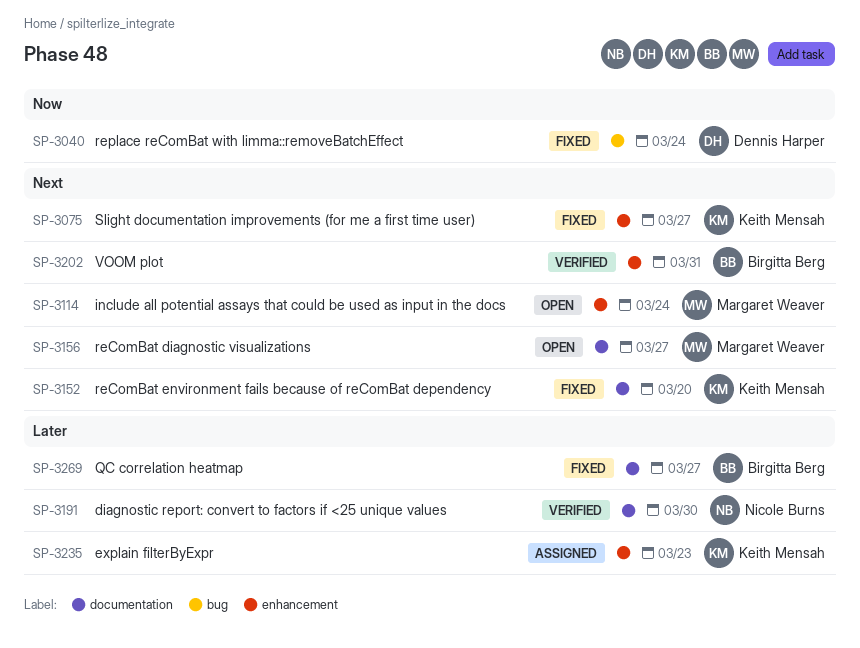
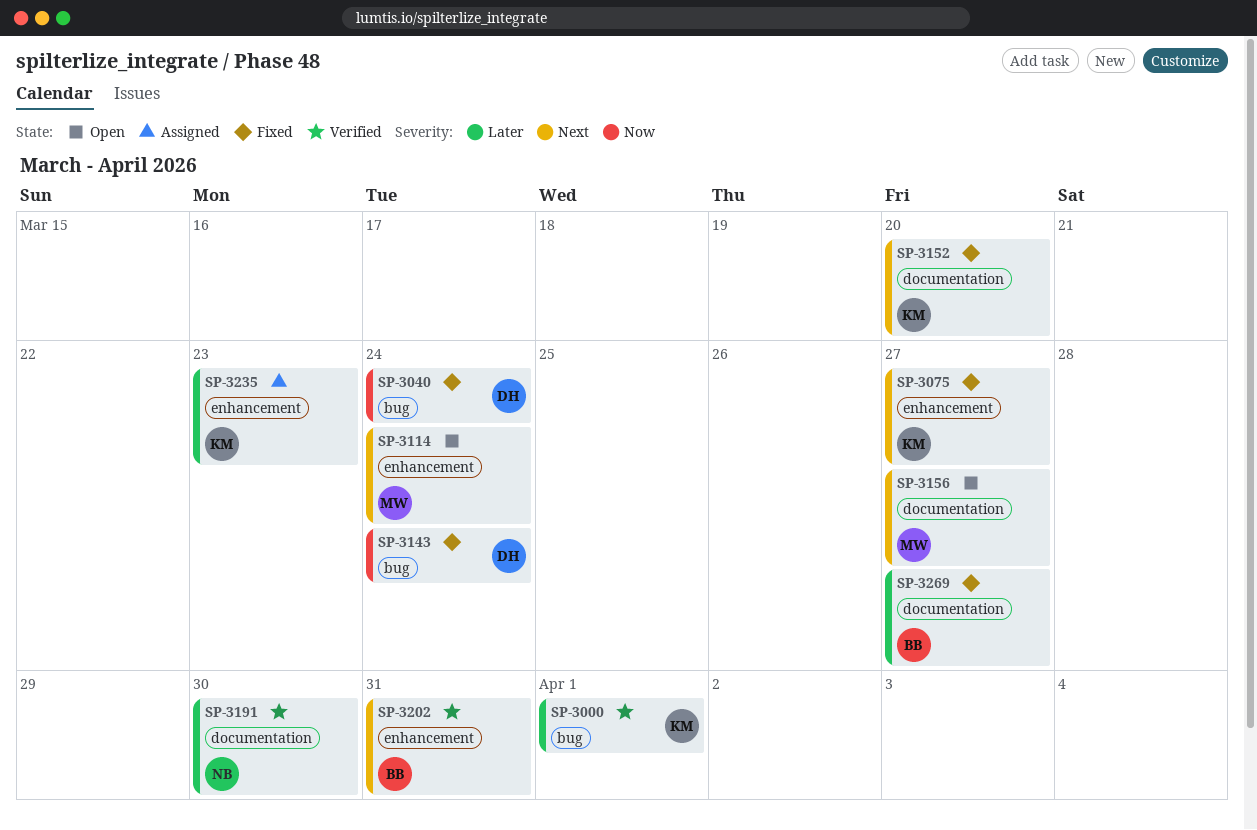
SP-3000: none -> present
SP-3143: none -> present

